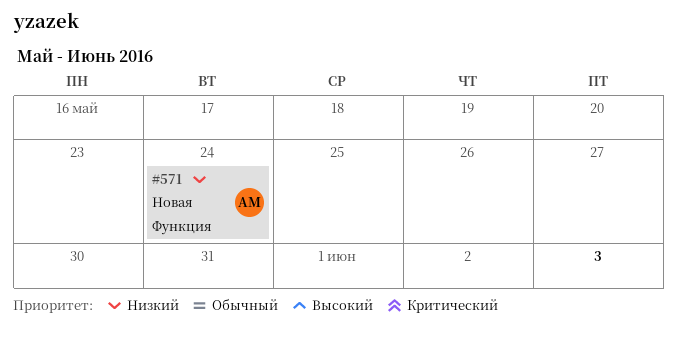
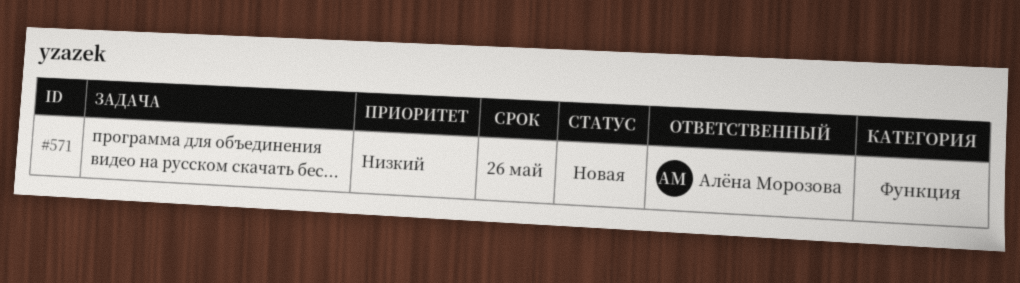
#571, due: May 24 -> May 26

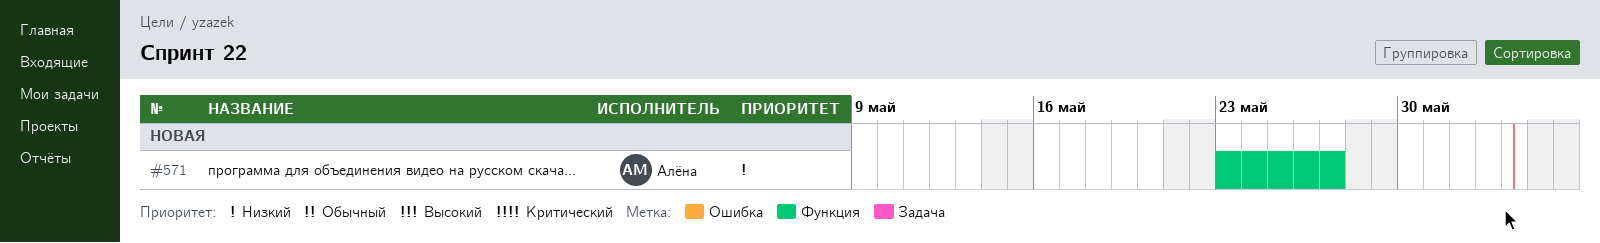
#571, due: May 26 -> May 27

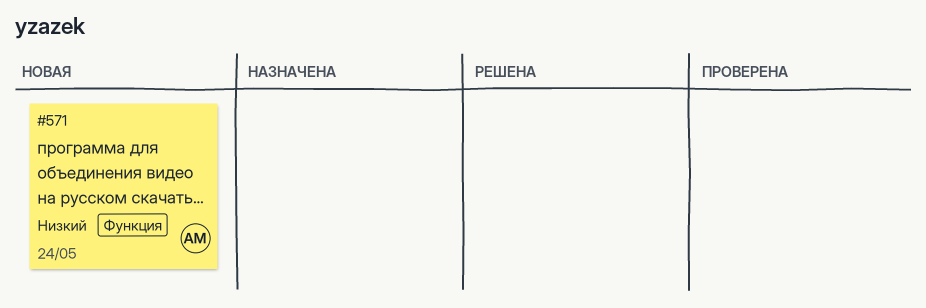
#571, due: May 27 -> May 24

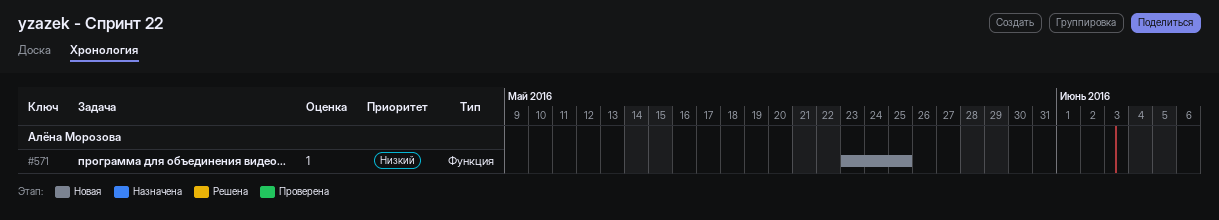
#571, due: May 24 -> May 25

